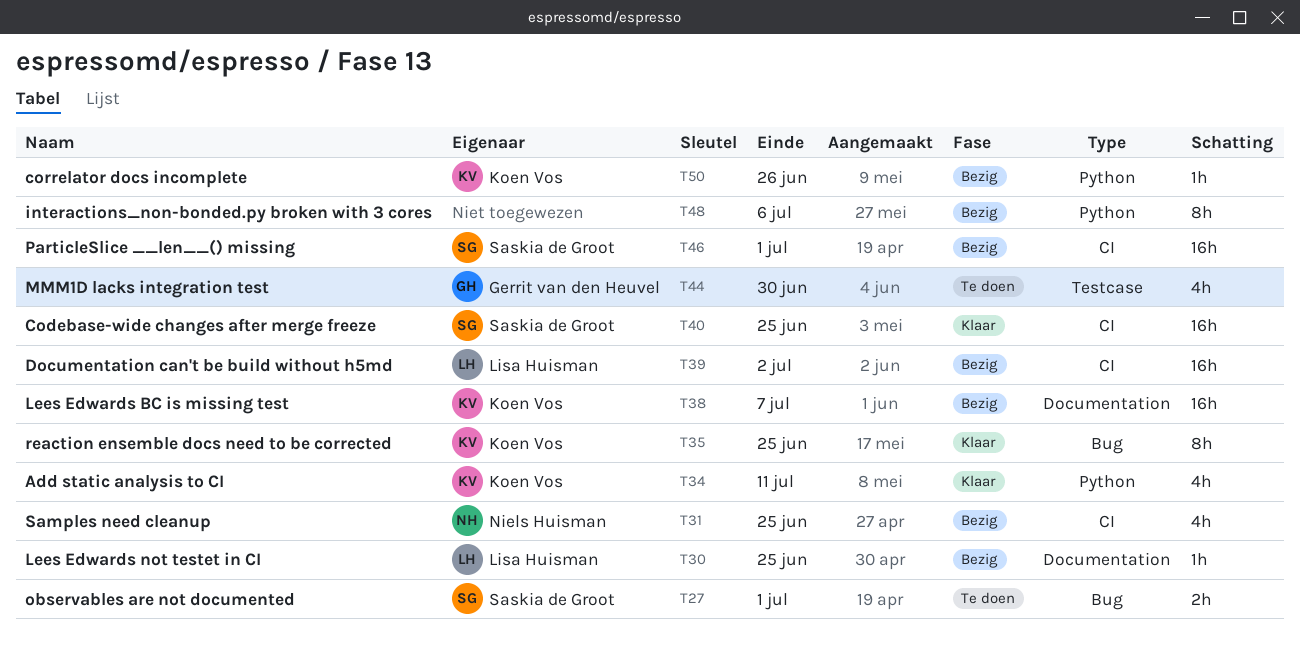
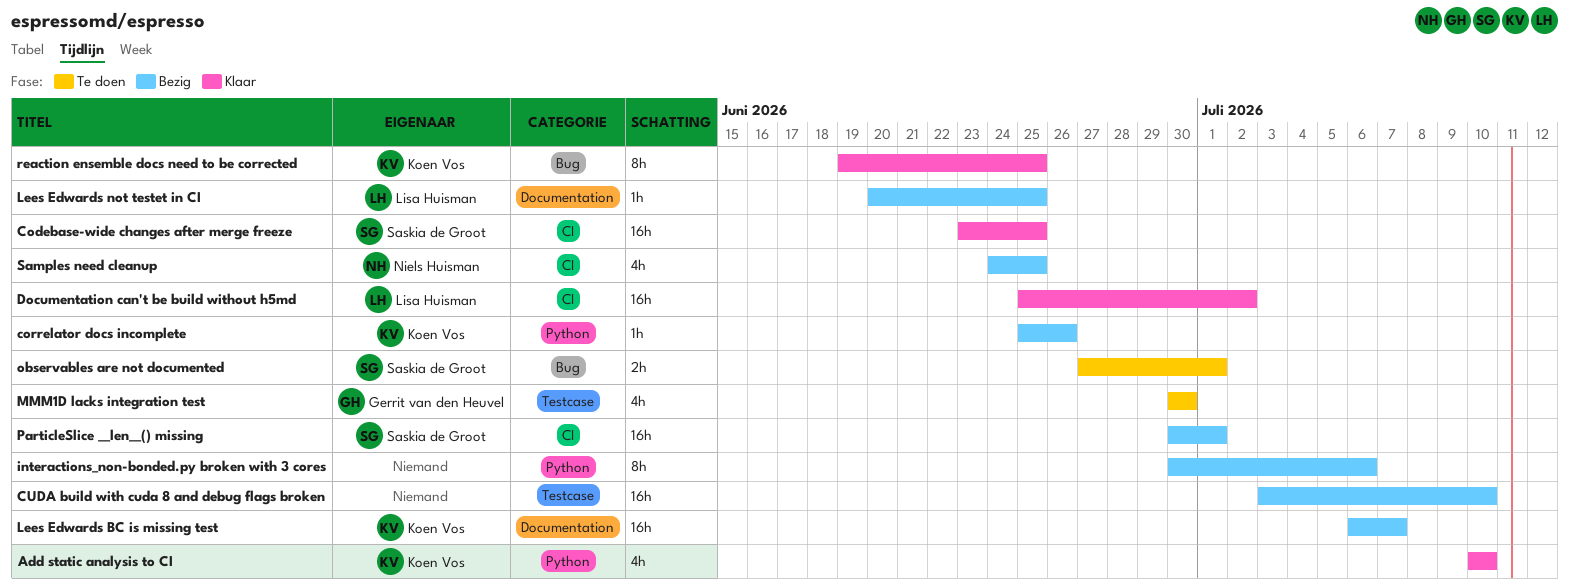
Add static analysis to CI, due: Jul 11 -> Jul 10
CUDA build with cuda 8 and debug flags broken: none -> present
Documentation can't be build without h5md, status: Bezig -> Klaar

